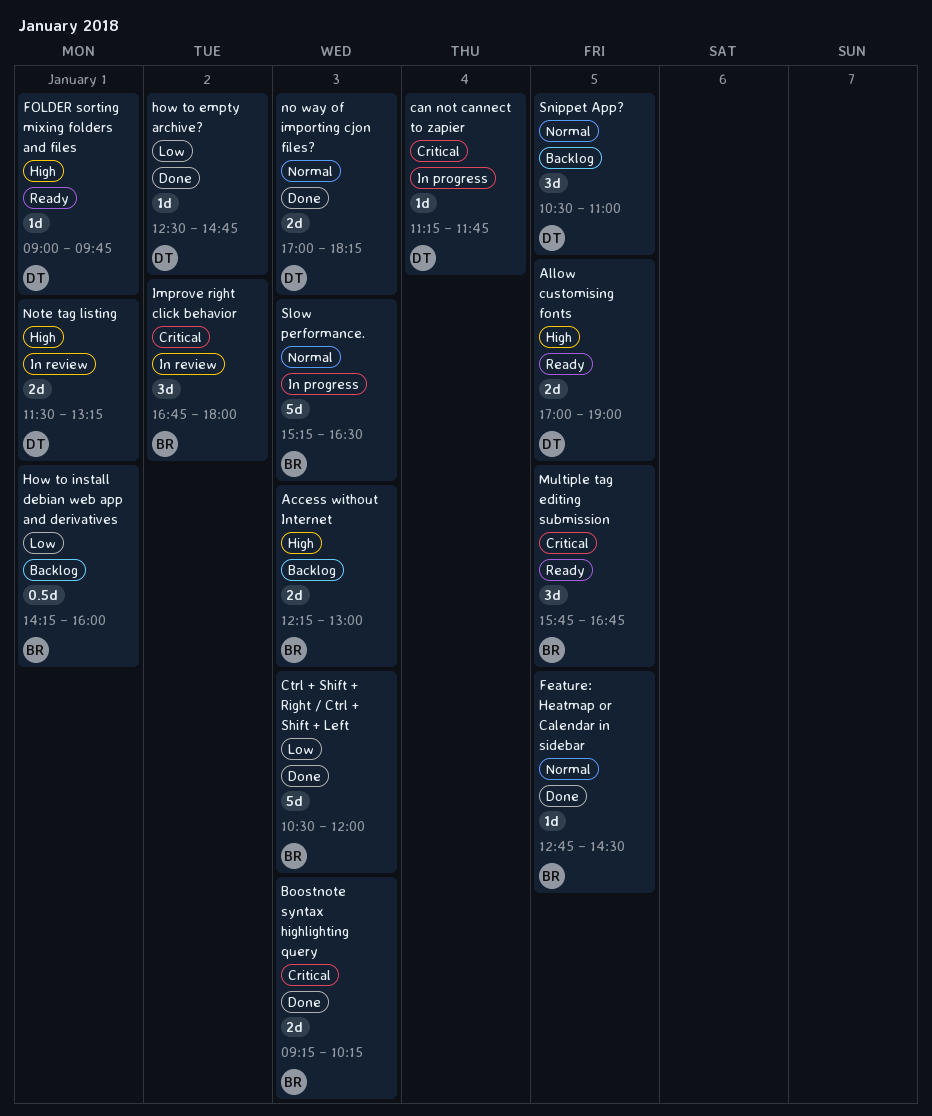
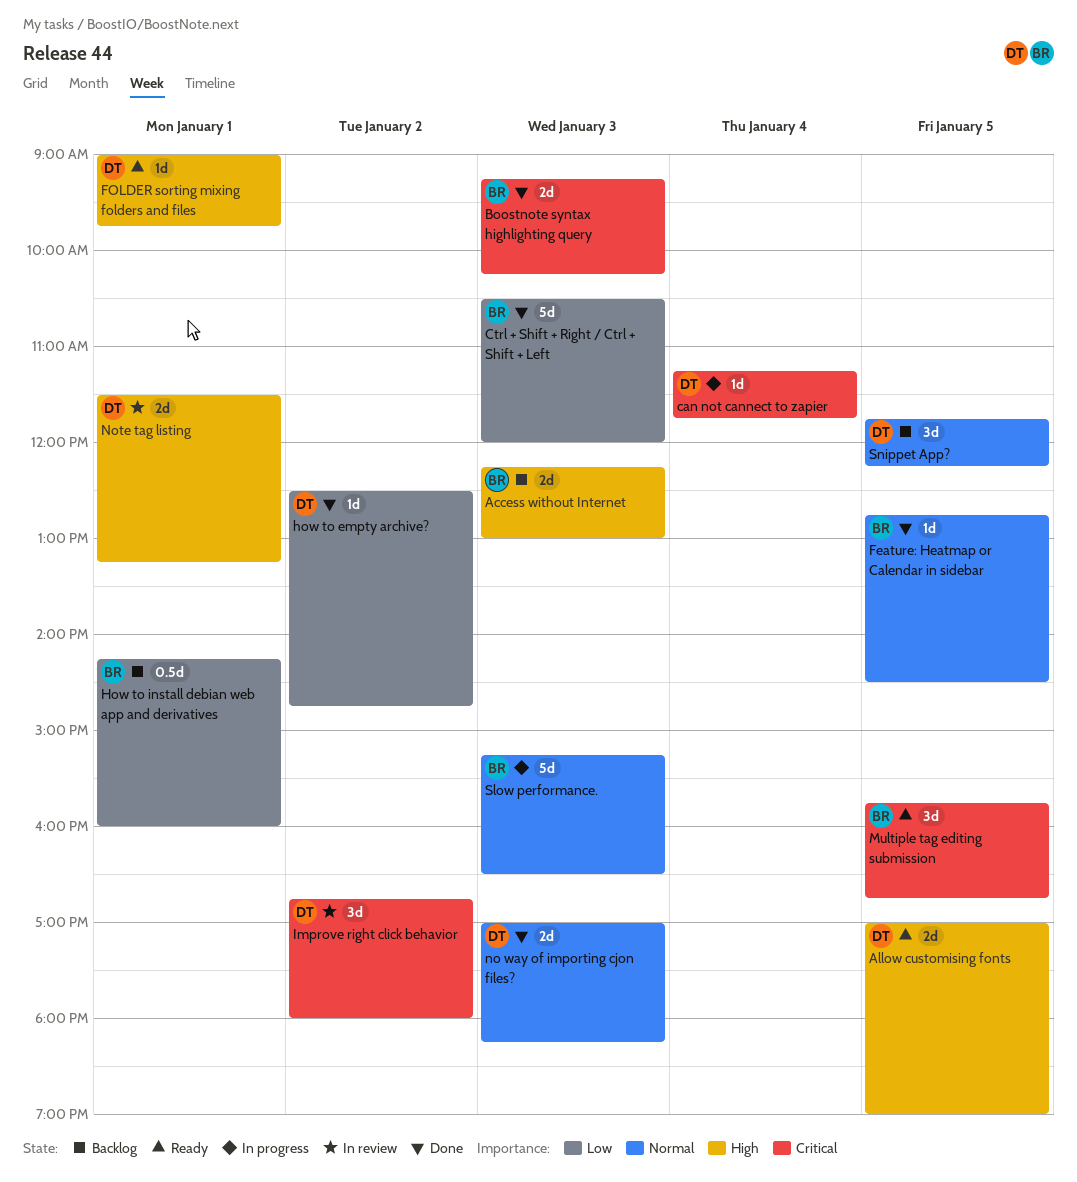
Improve right click behavior, owner: BR -> DT
Snippet App?, begins: 10:30 -> 11:45
Snippet App?, ends: 11:00 -> 12:15

